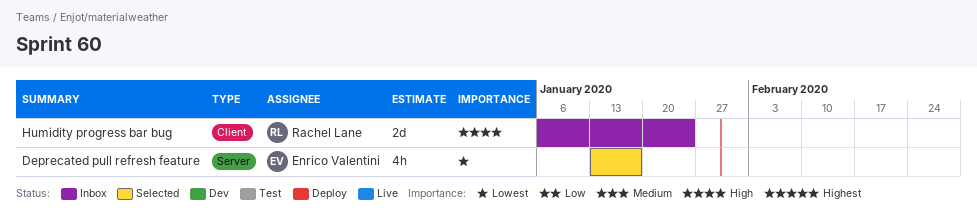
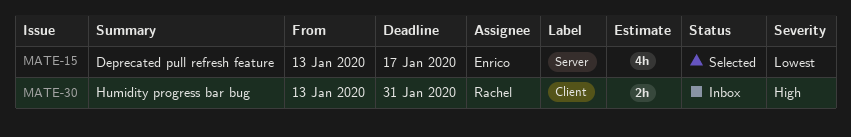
Humidity progress bar bug, estimate: 2d -> 2h
Humidity progress bar bug, start: Jan 6 -> Jan 13
Humidity progress bar bug, due: Jan 24 -> Jan 31

